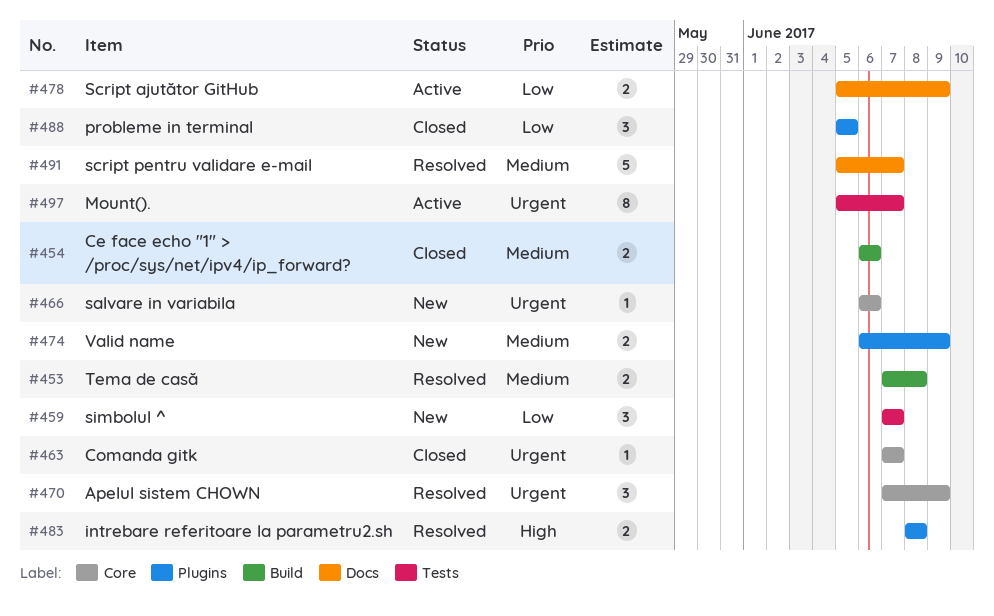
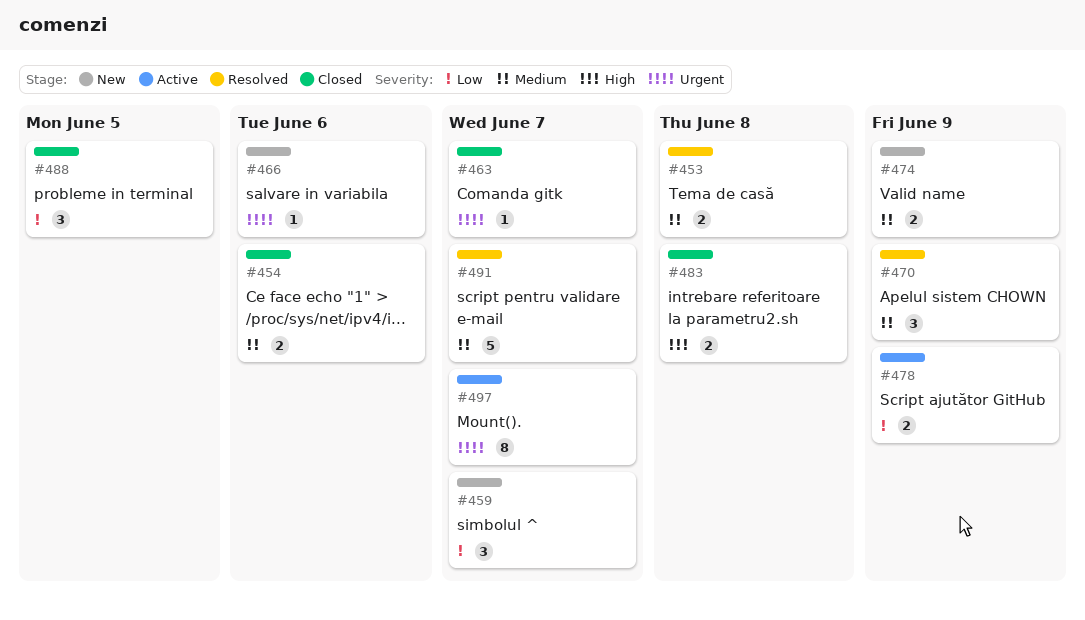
#470, priority: Urgent -> Medium
#483, status: Resolved -> Closed

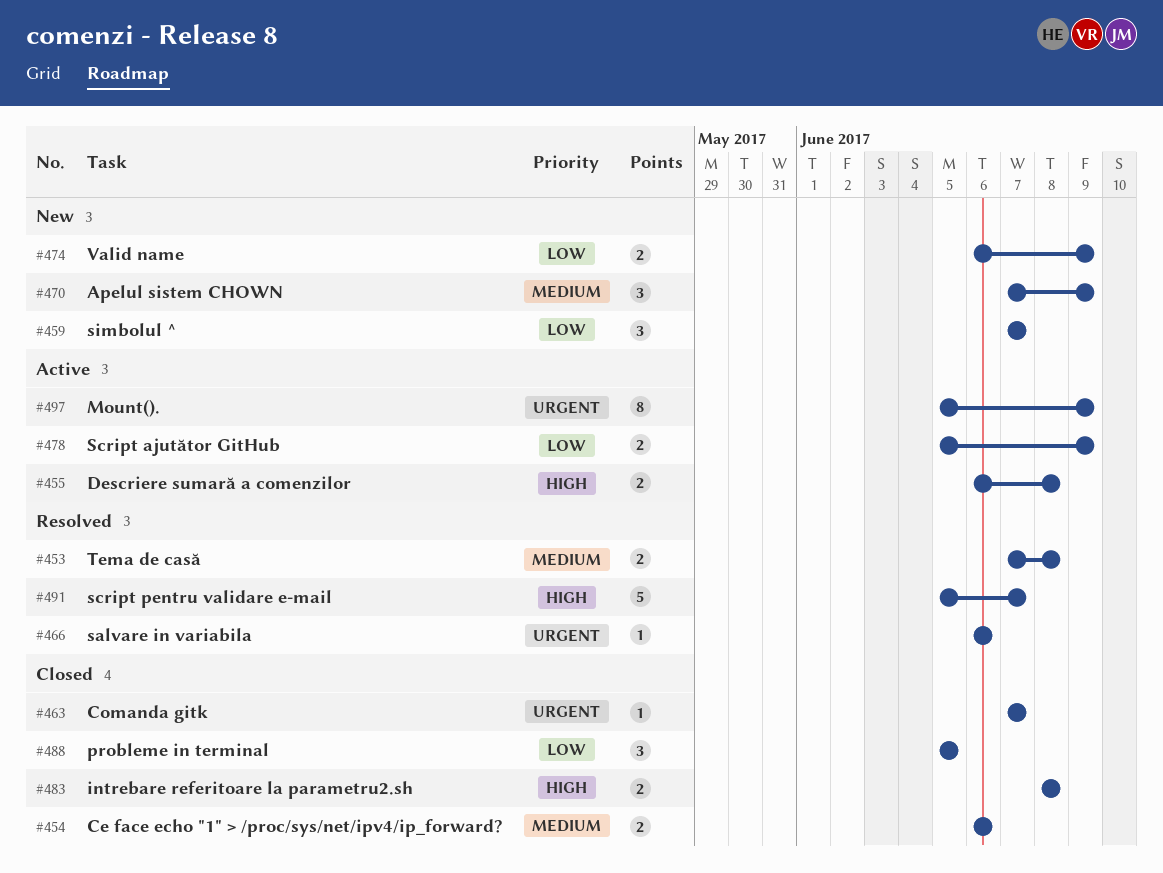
#455: none -> present
#466, status: New -> Resolved
#470, status: Resolved -> New
#474, priority: Medium -> Low
#491, priority: Medium -> High
#497, due: Jun 7 -> Jun 9

